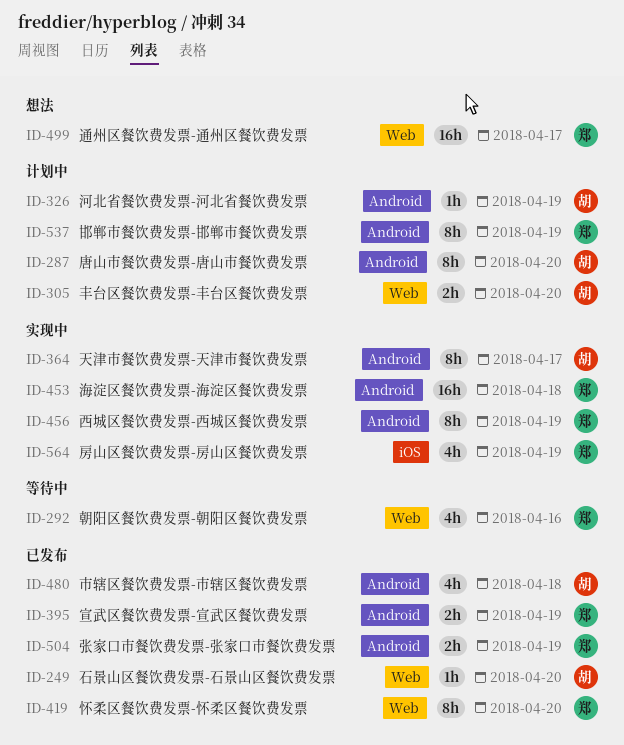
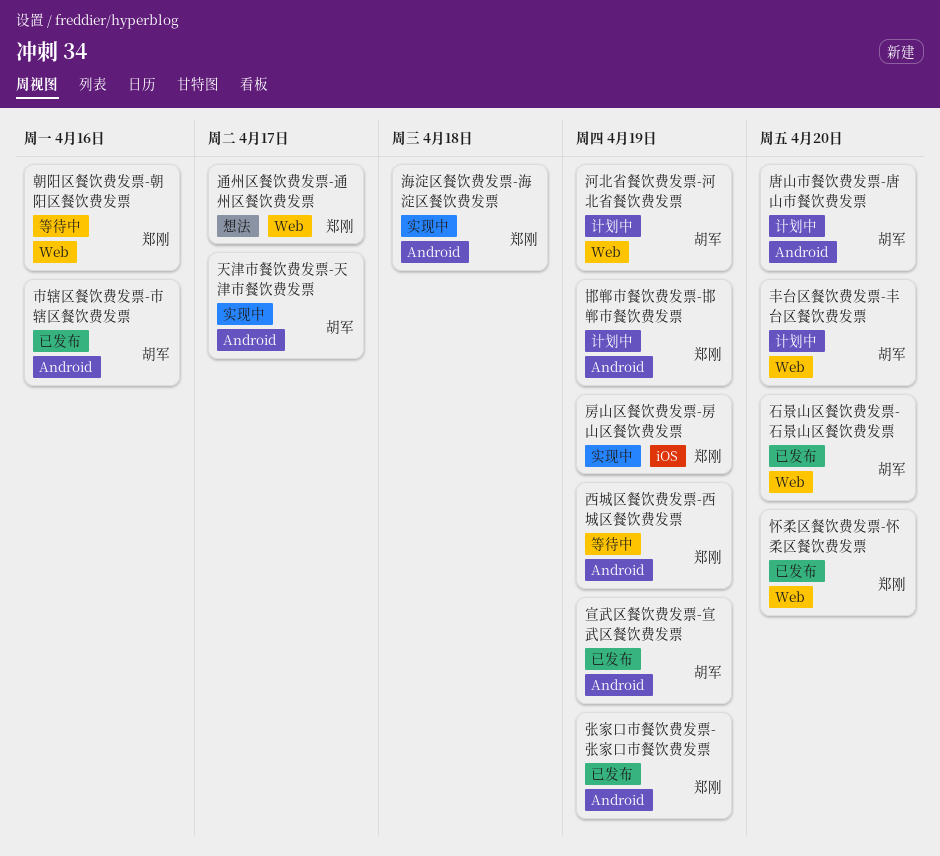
宣武区餐饮费发票-宣武区餐饮费发票, owner: 郑刚 -> 胡军
市辖区餐饮费发票-市辖区餐饮费发票, due: Apr 18 -> Apr 16
河北省餐饮费发票-河北省餐饮费发票, label: Android -> Web
西城区餐饮费发票-西城区餐饮费发票, status: 实现中 -> 等待中

